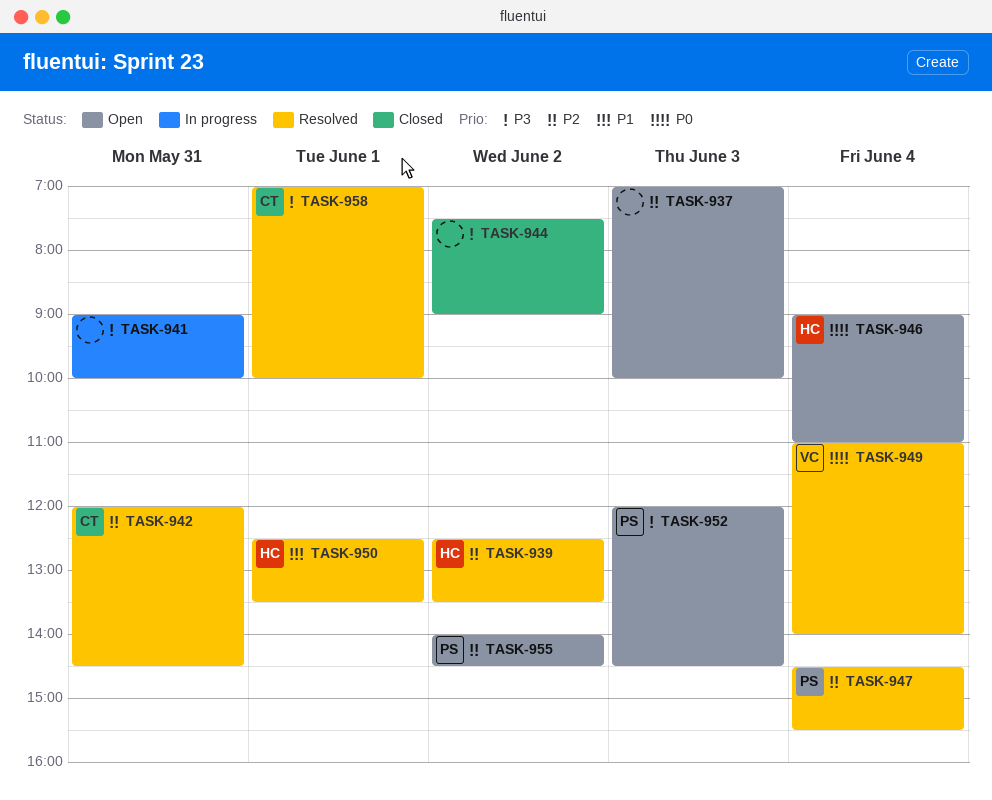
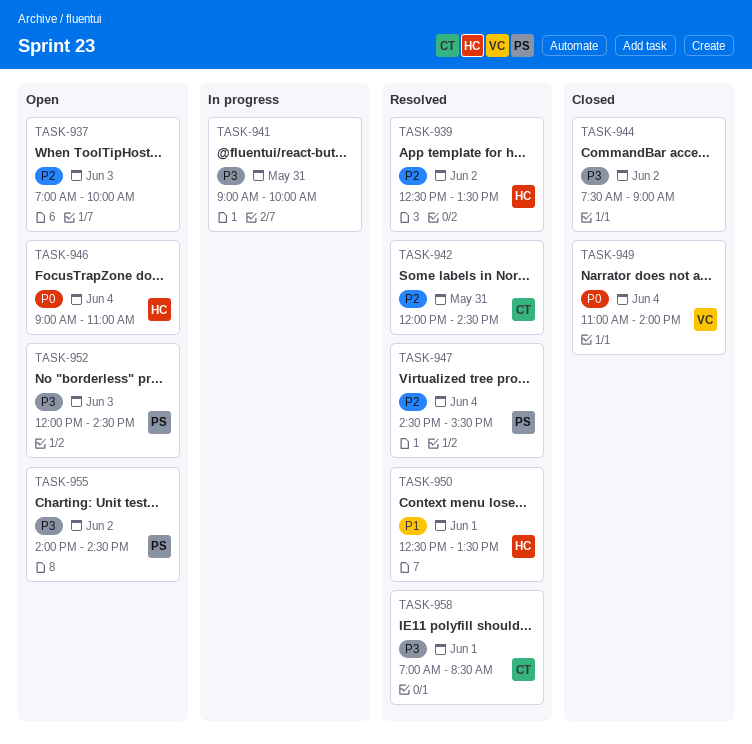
TASK-949, status: Resolved -> Closed
TASK-955, priority: P2 -> P3
TASK-958, ends: 10:00 -> 08:30

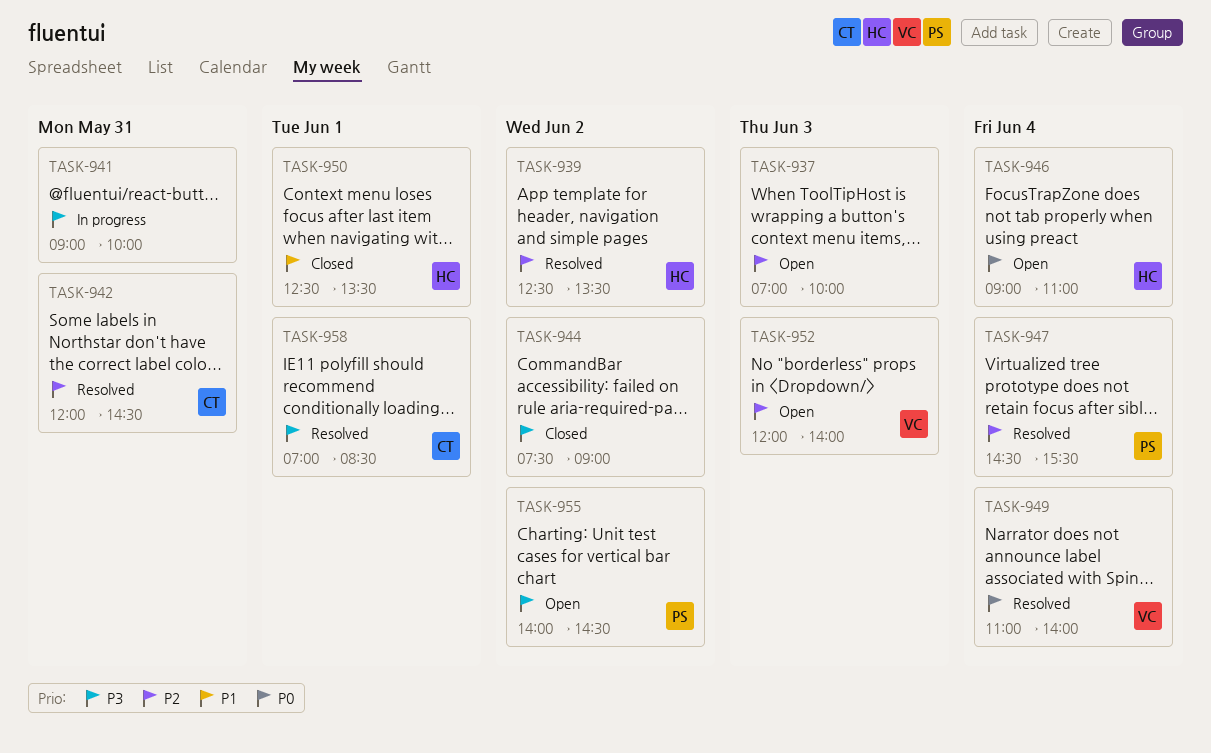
TASK-949, status: Closed -> Resolved
TASK-950, status: Resolved -> Closed
TASK-952, owner: PS -> VC
TASK-952, priority: P3 -> P2
TASK-952, ends: 14:30 -> 14:00

